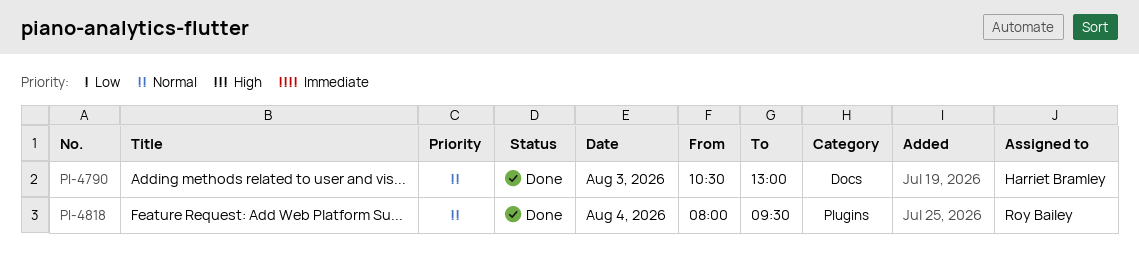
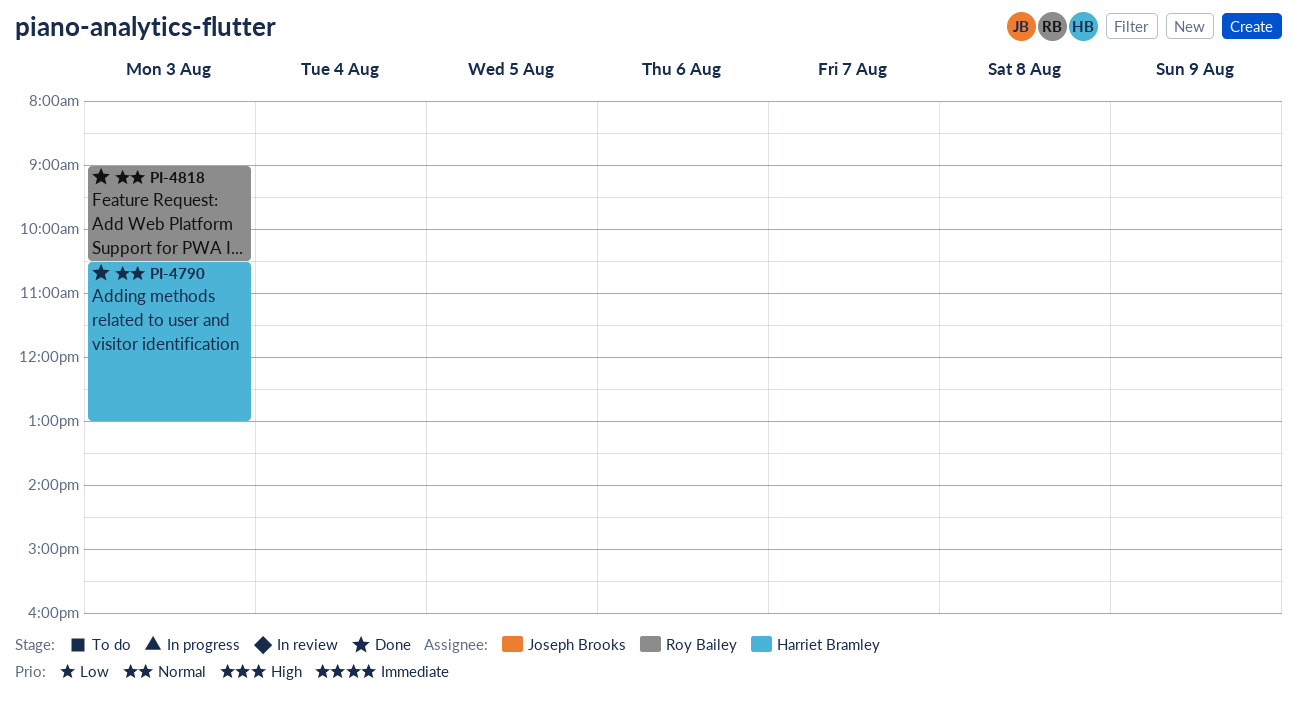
PI-4818, day: Aug 4 -> Aug 3
PI-4818, begins: 08:00 -> 09:00
PI-4818, ends: 09:30 -> 10:30

